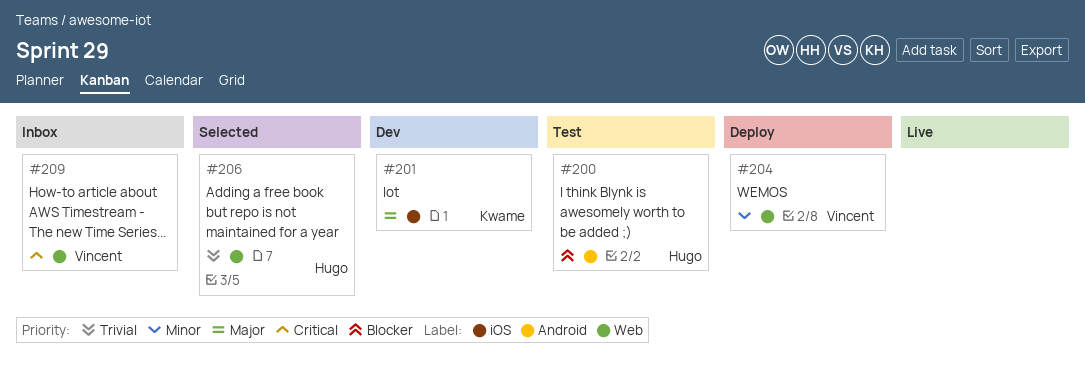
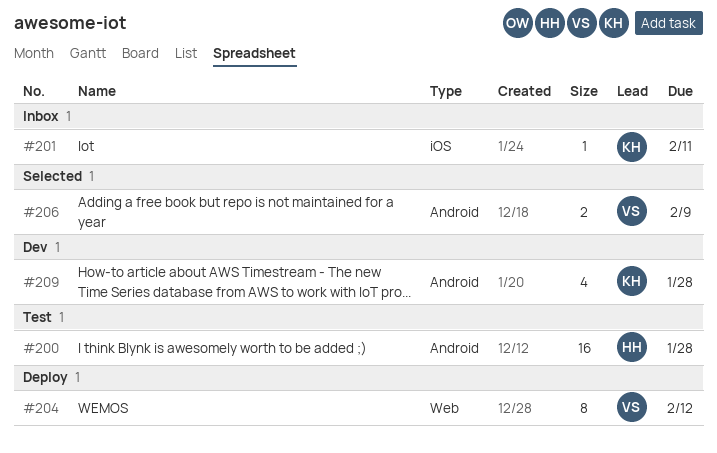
#201, status: Dev -> Inbox
#206, owner: Hugo -> Vincent
#206, label: Web -> Android
#209, status: Inbox -> Dev
#209, owner: Vincent -> Kwame
#209, label: Web -> Android

